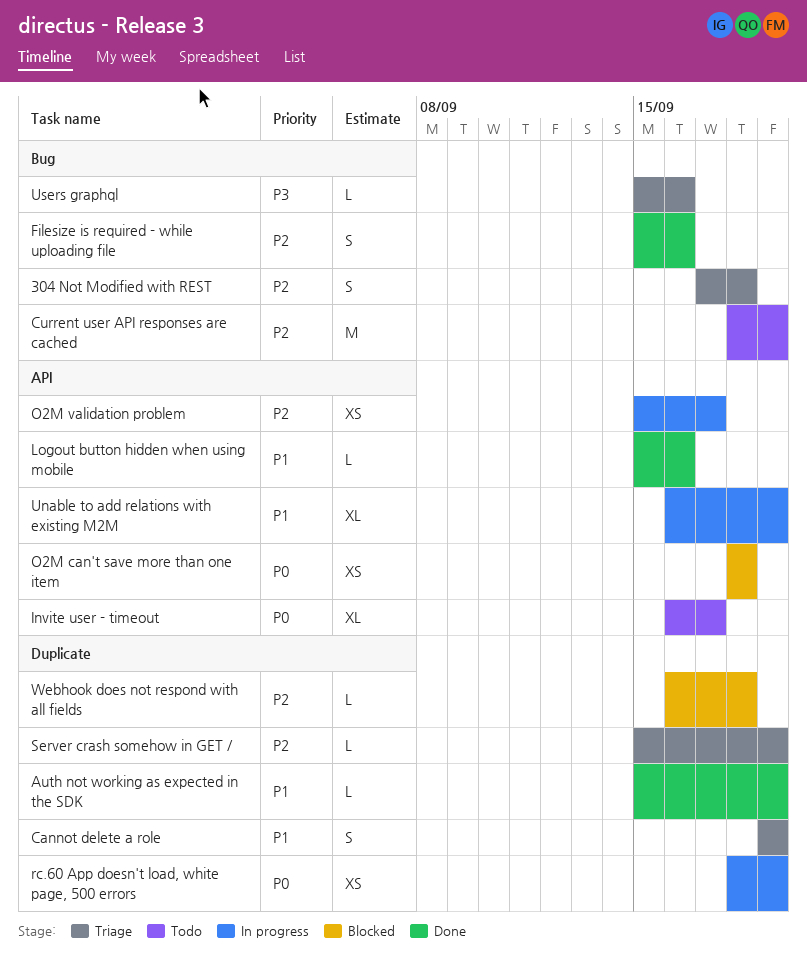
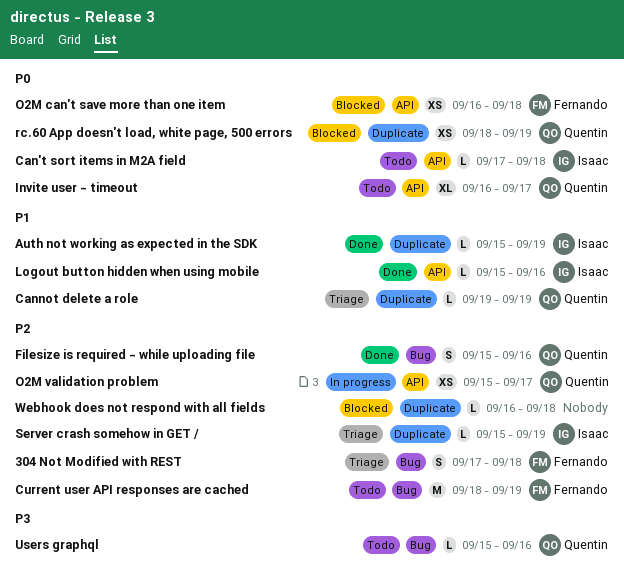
Can't sort items in M2A field: none -> present
Cannot delete a role, estimate: S -> L
O2M can't save more than one item, start: Sep 18 -> Sep 16
rc.60 App doesn't load, white page, 500 errors, status: In progress -> Blocked
Unable to add relations with existing M2M: present -> none
Users graphql, status: Triage -> Todo

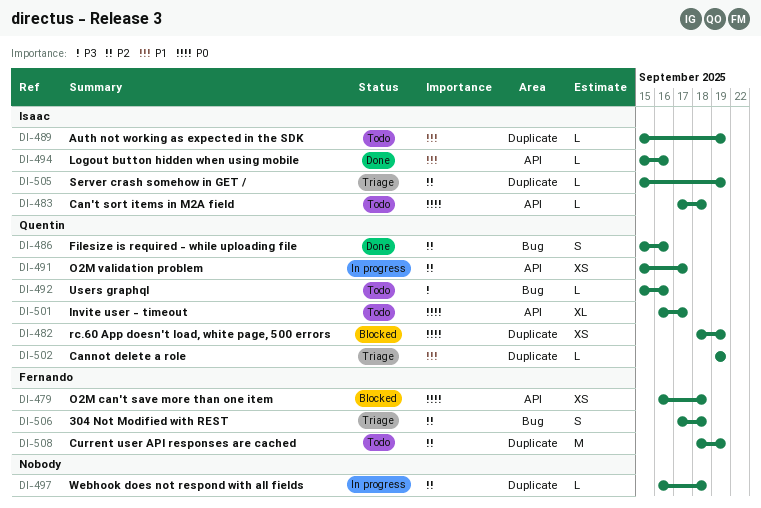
Auth not working as expected in the SDK, status: Done -> Todo
Current user API responses are cached, label: Bug -> Duplicate
Webhook does not respond with all fields, status: Blocked -> In progress

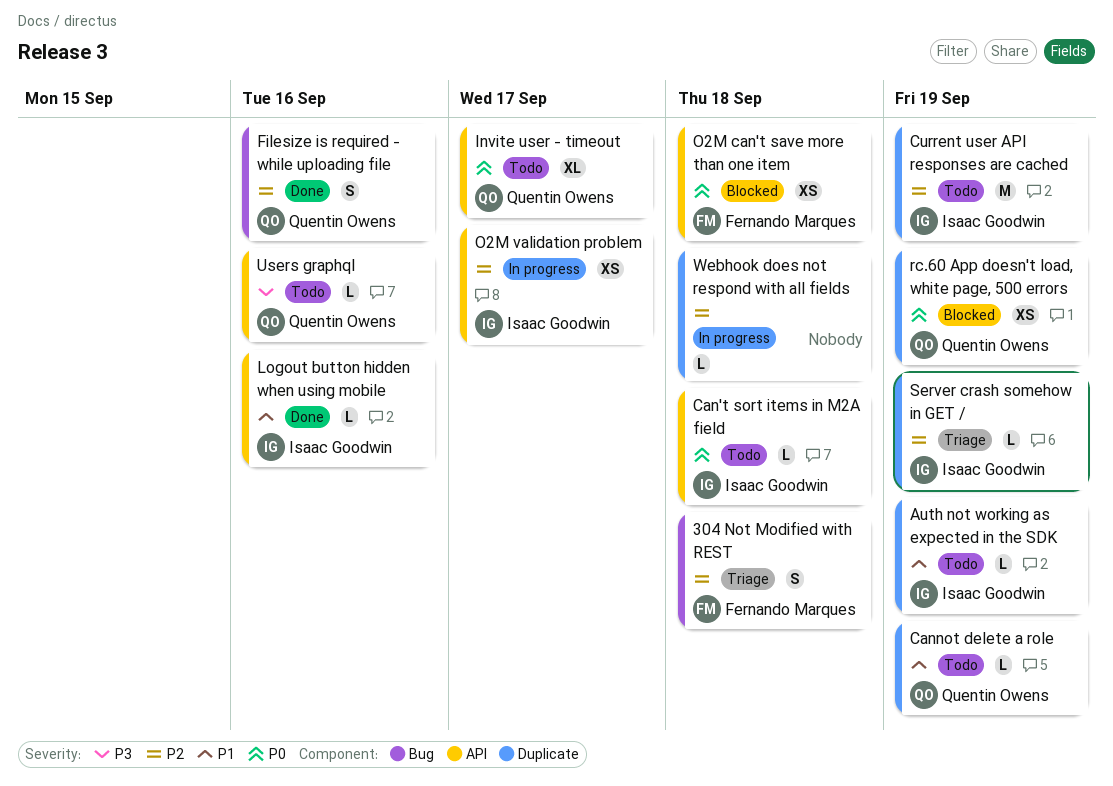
Cannot delete a role, status: Triage -> Todo
Current user API responses are cached, owner: Fernando Marques -> Isaac Goodwin
O2M validation problem, owner: Quentin Owens -> Isaac Goodwin
Users graphql, label: Bug -> API

